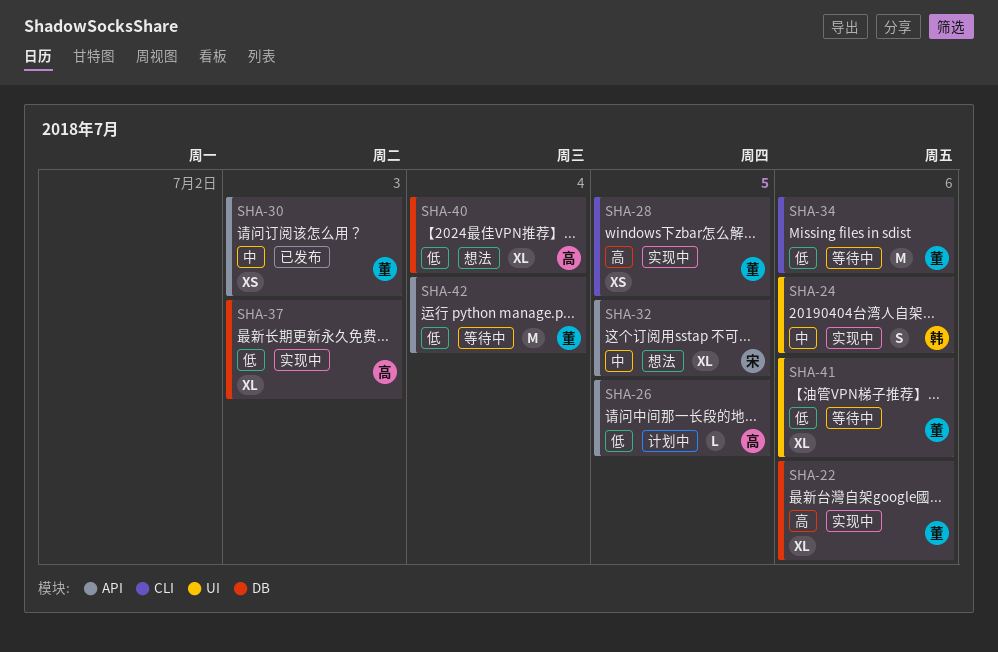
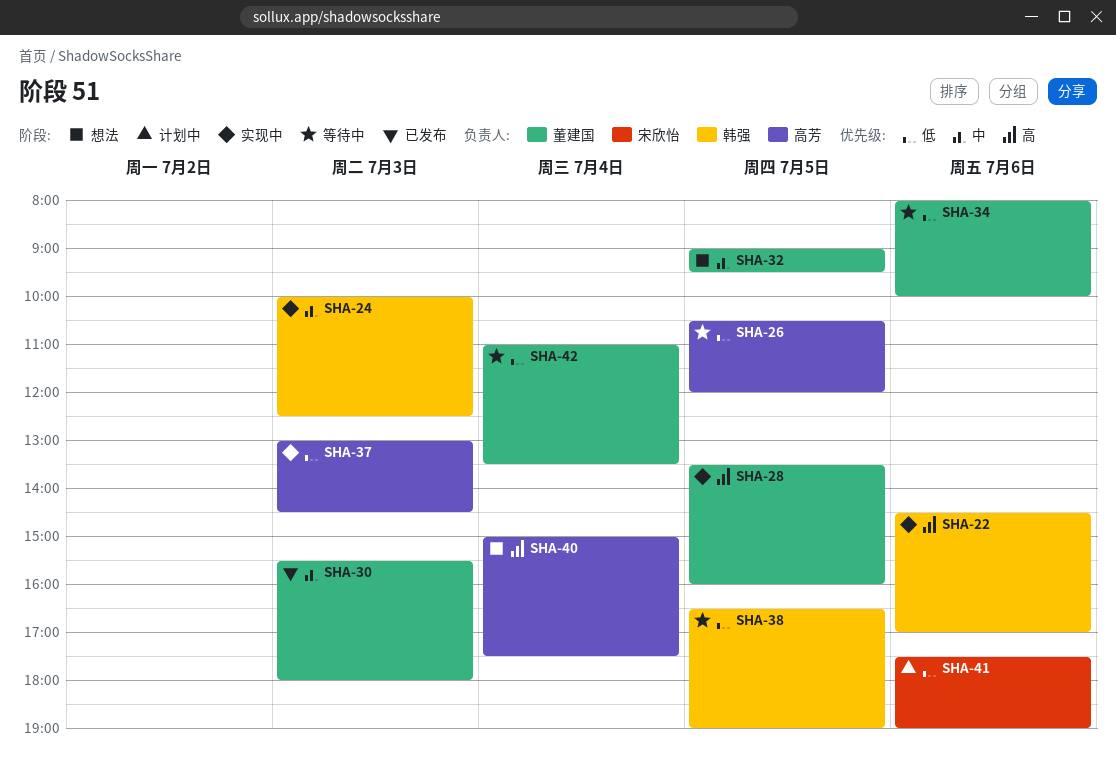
SHA-22, owner: 董建国 -> 韩强
SHA-24, day: Jul 6 -> Jul 3
SHA-26, status: 计划中 -> 等待中
SHA-32, owner: 宋欣怡 -> 董建国
SHA-38: none -> present
SHA-40, priority: 低 -> 高
SHA-41, status: 等待中 -> 计划中
SHA-41, owner: 董建国 -> 宋欣怡

